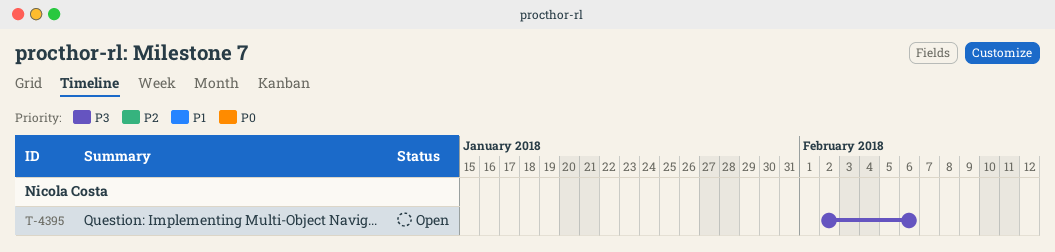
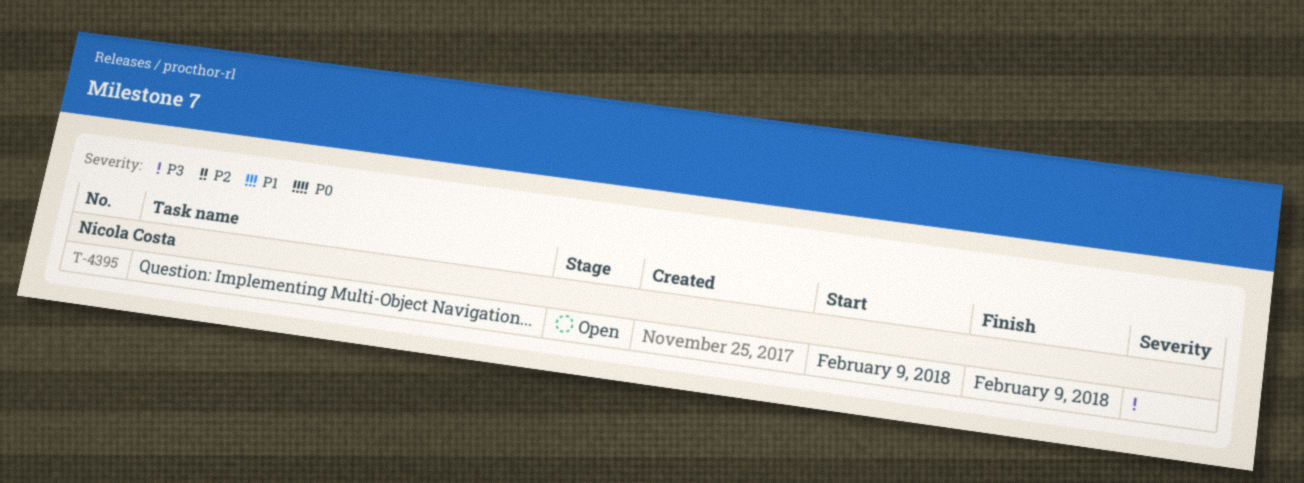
T-4395, start: Feb 2 -> Feb 9
T-4395, due: Feb 6 -> Feb 9

